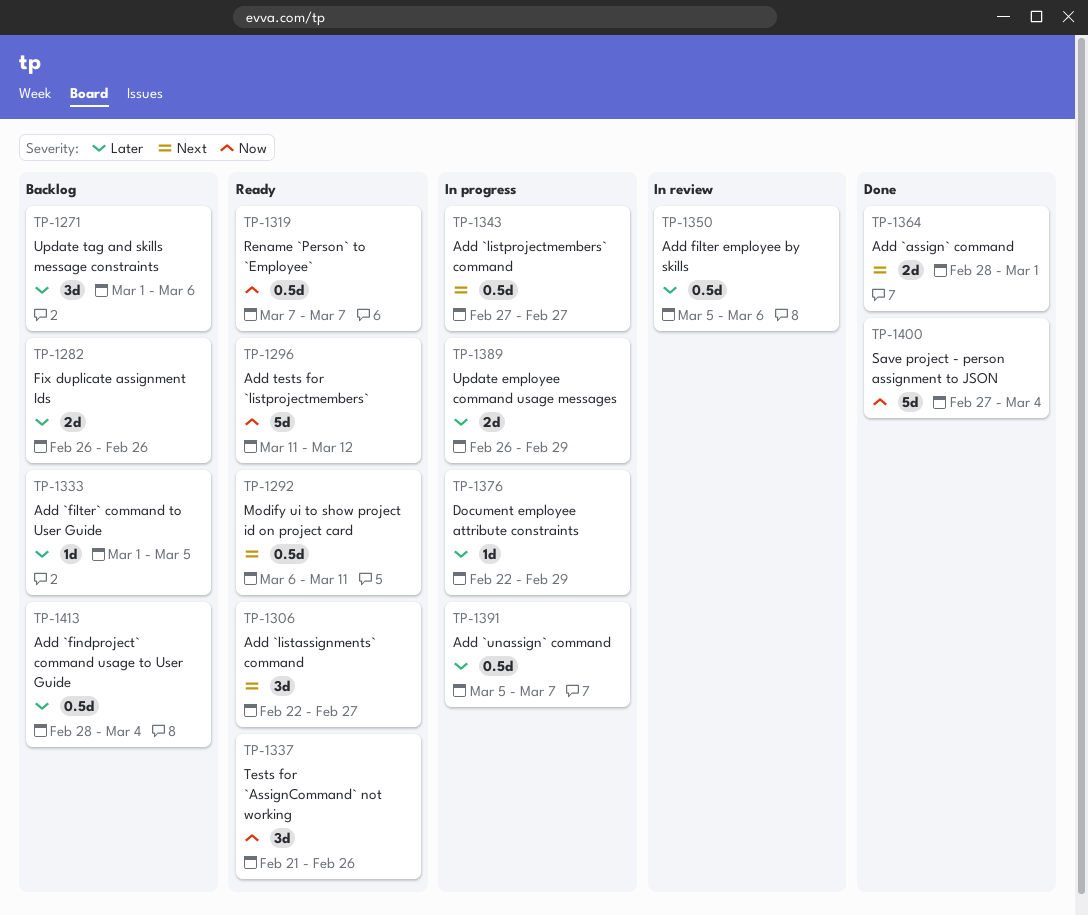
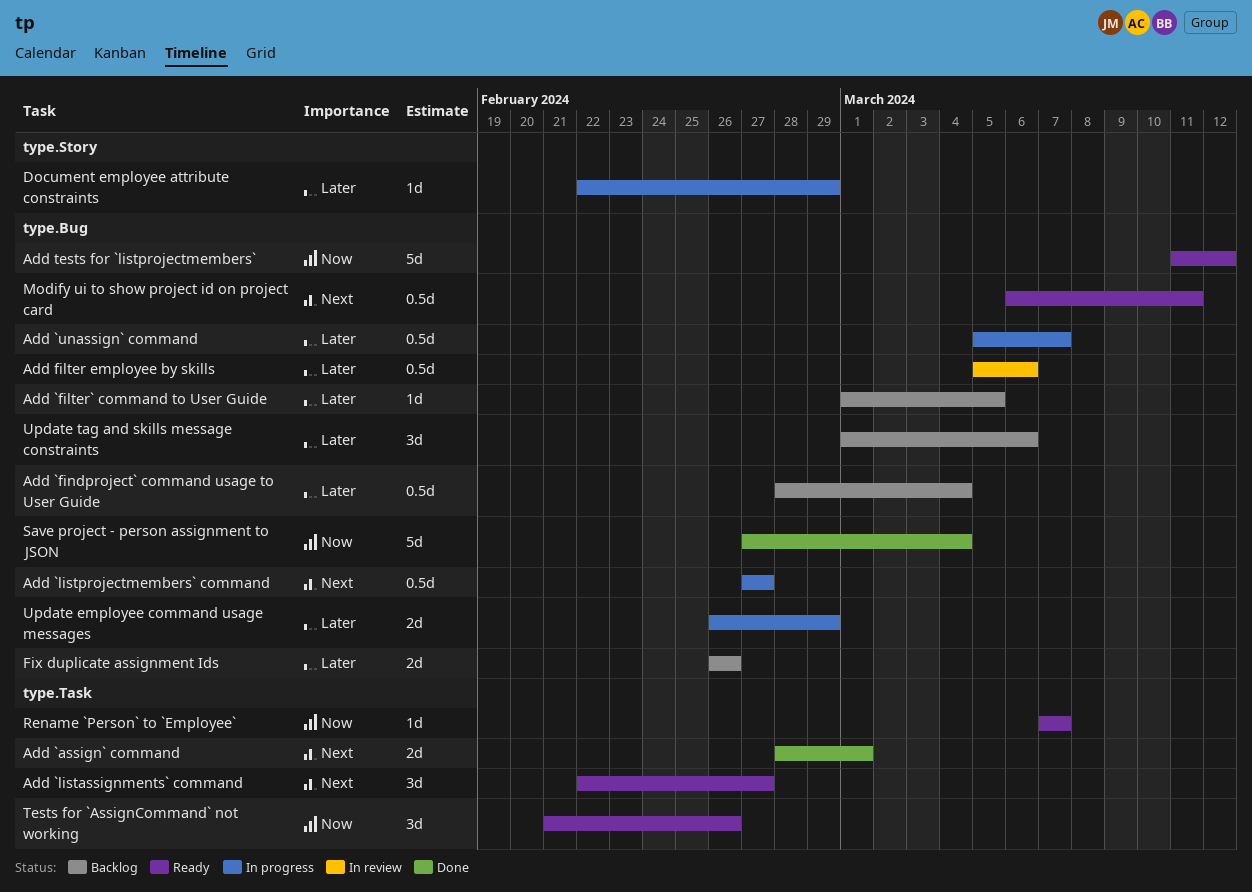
Rename `Person` to `Employee`, estimate: 0.5d -> 1d

